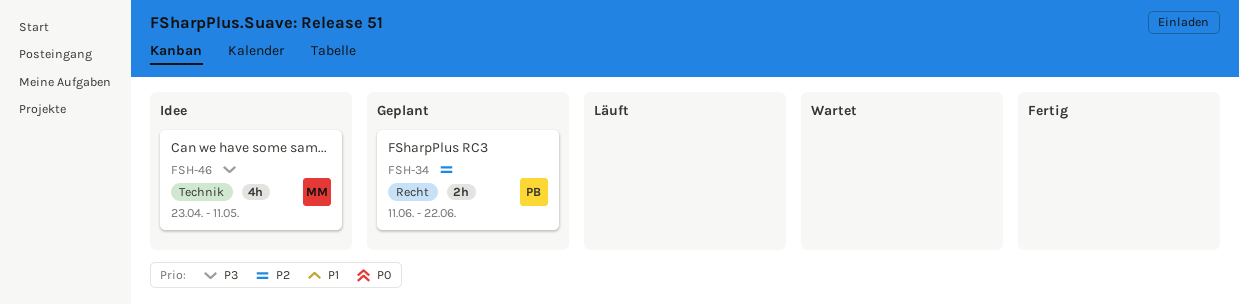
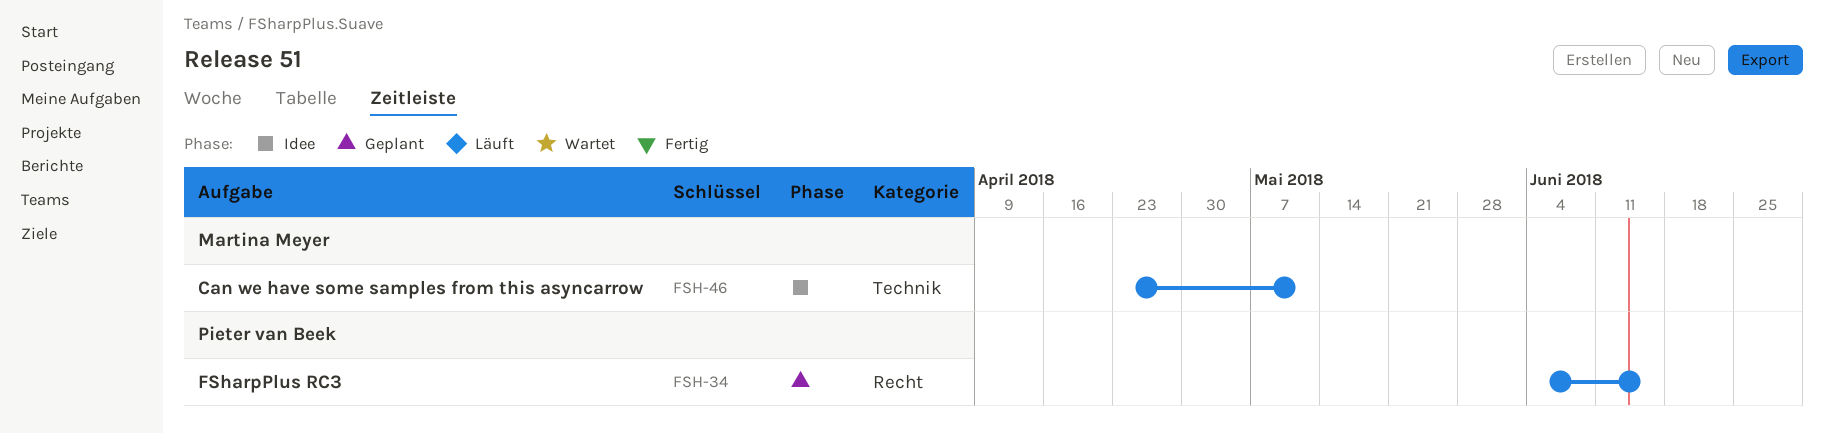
FSH-34, start: Jun 11 -> Jun 4
FSH-34, due: Jun 22 -> Jun 15

